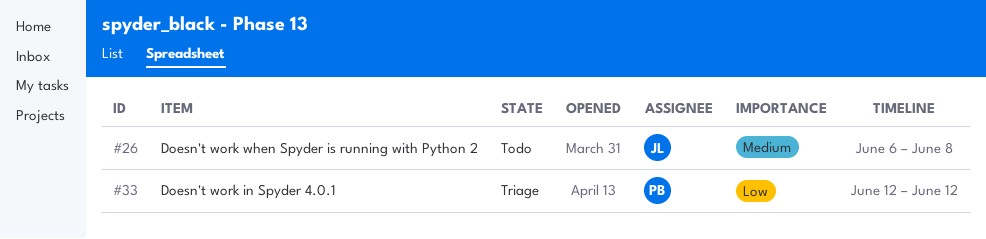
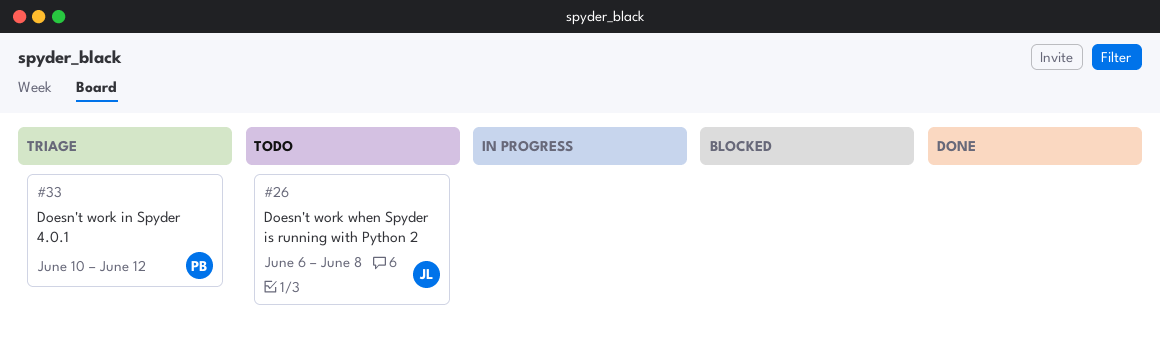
#33, start: Jun 12 -> Jun 10

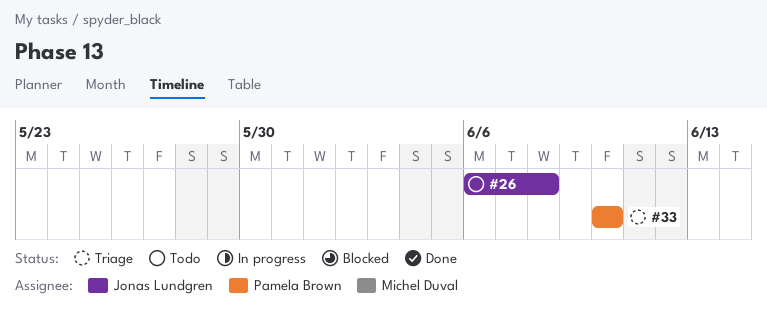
#33, due: Jun 12 -> Jun 10

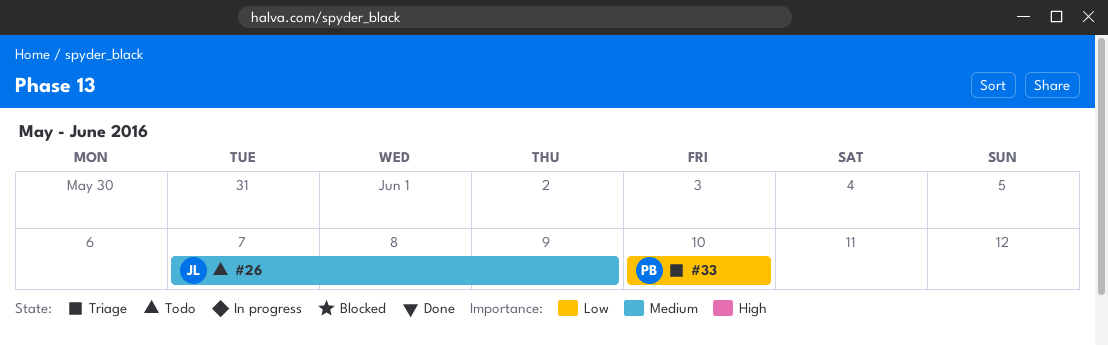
#26, start: Jun 6 -> Jun 7
#26, due: Jun 8 -> Jun 9

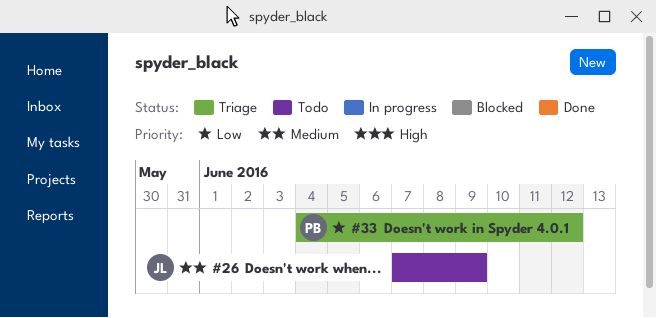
#33, start: Jun 10 -> Jun 4
#33, due: Jun 10 -> Jun 12

